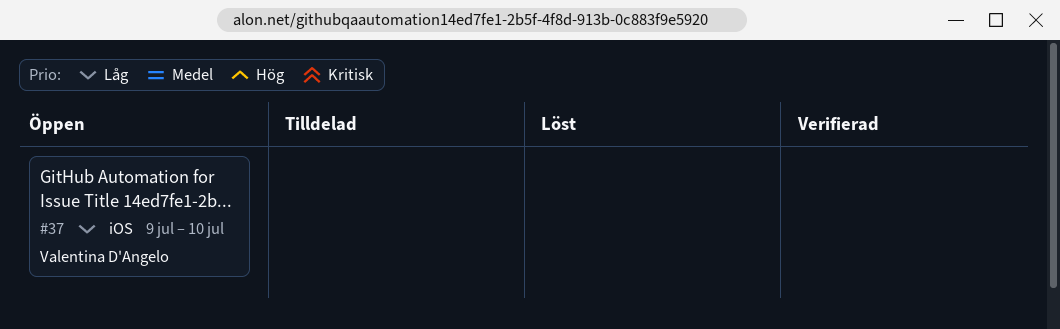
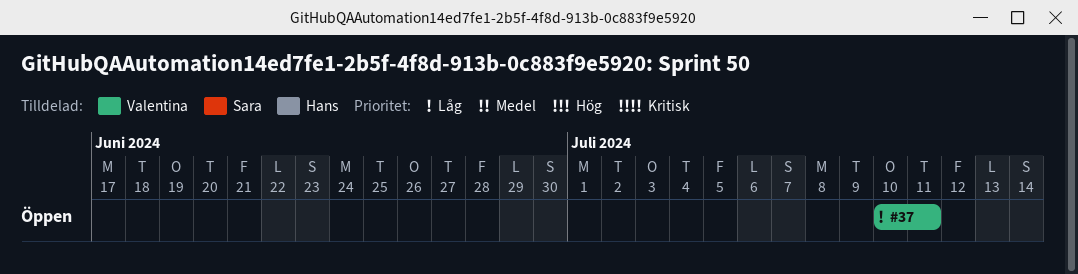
#37, start: Jul 9 -> Jul 10
#37, due: Jul 10 -> Jul 11

